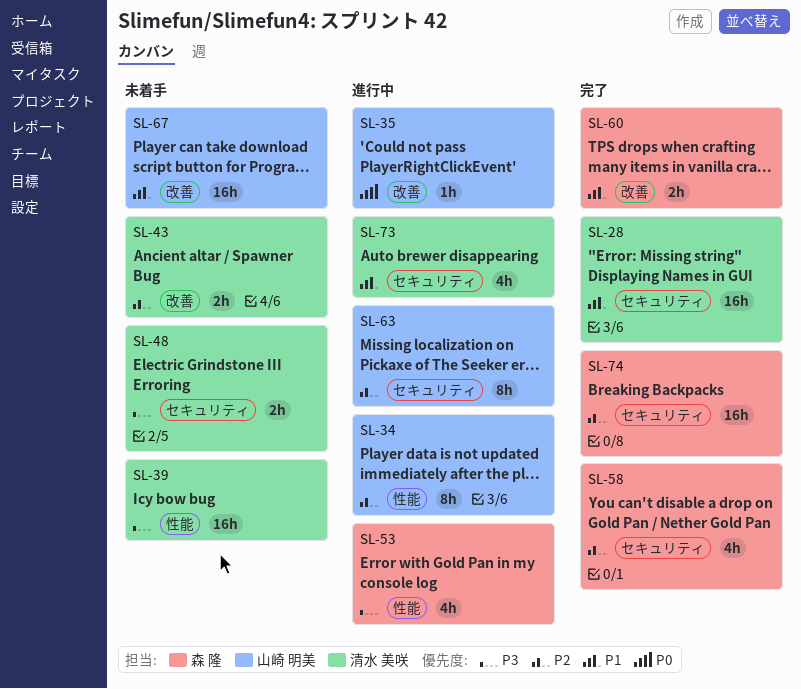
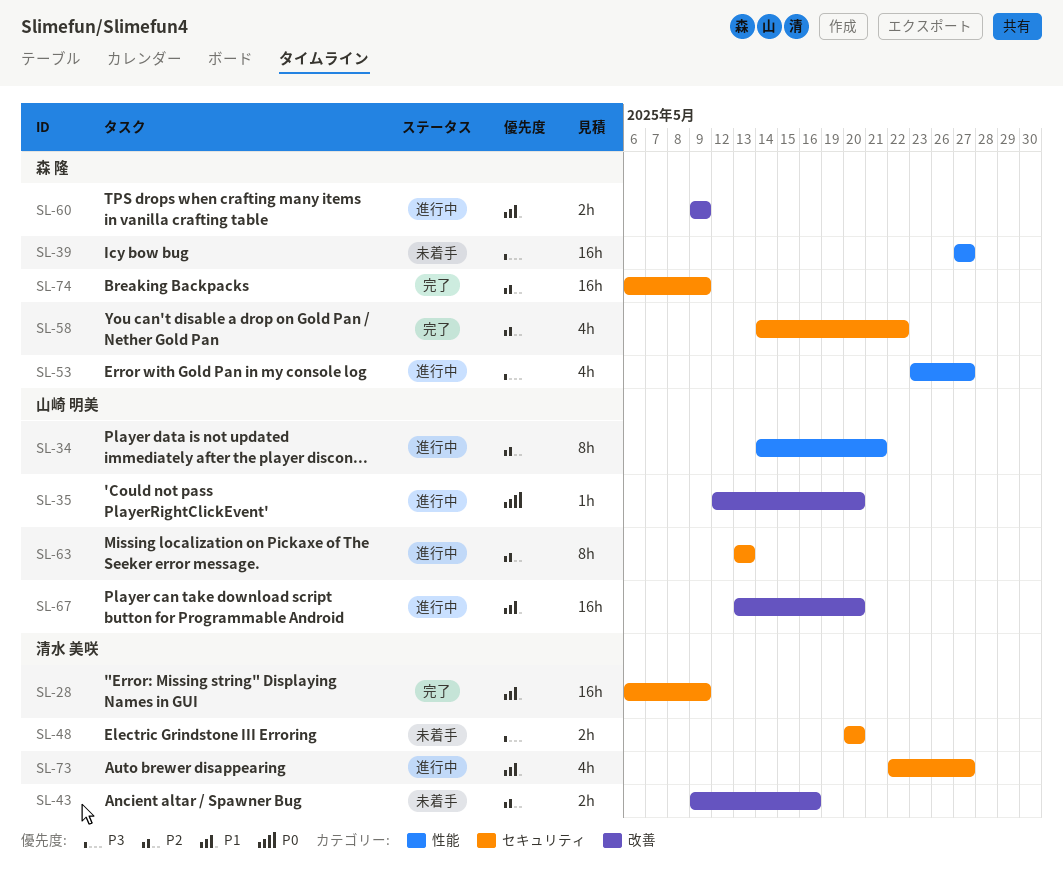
SL-39, owner: 清水 美咲 -> 森 隆
SL-60, status: 完了 -> 進行中
SL-67, status: 未着手 -> 進行中

